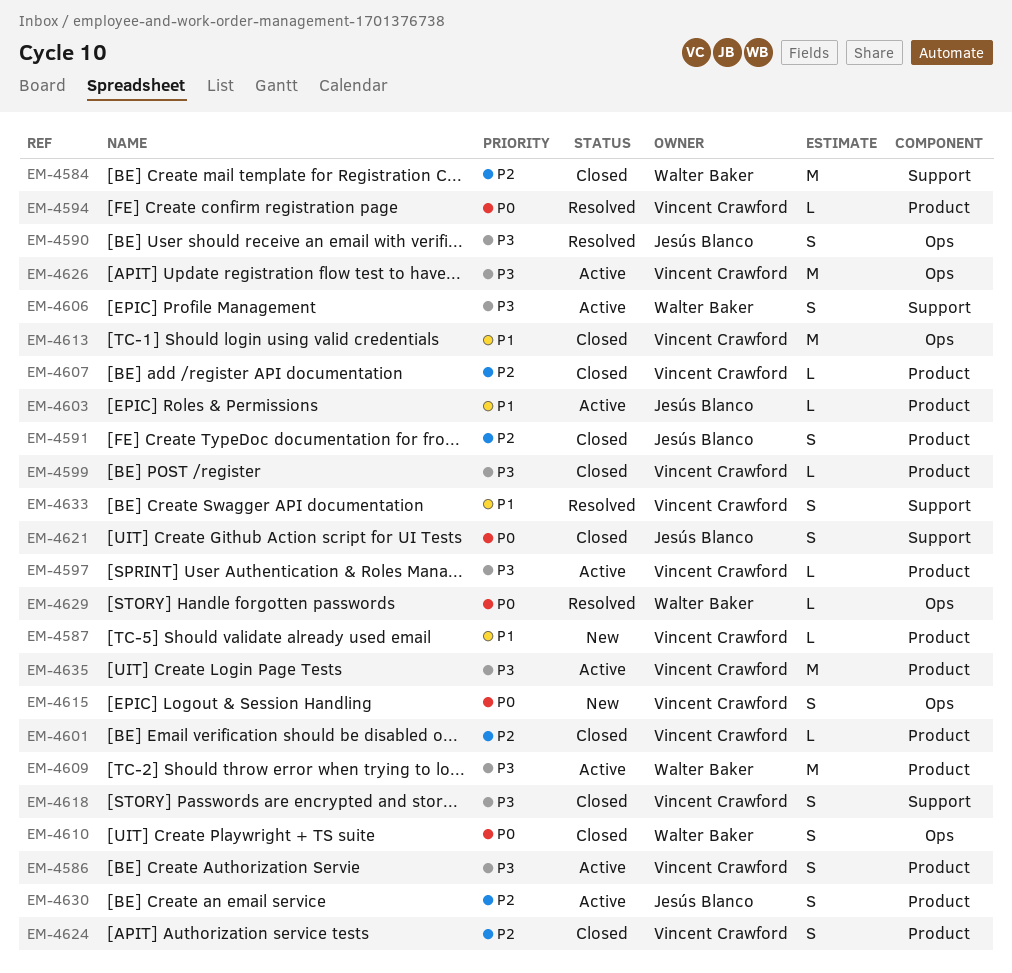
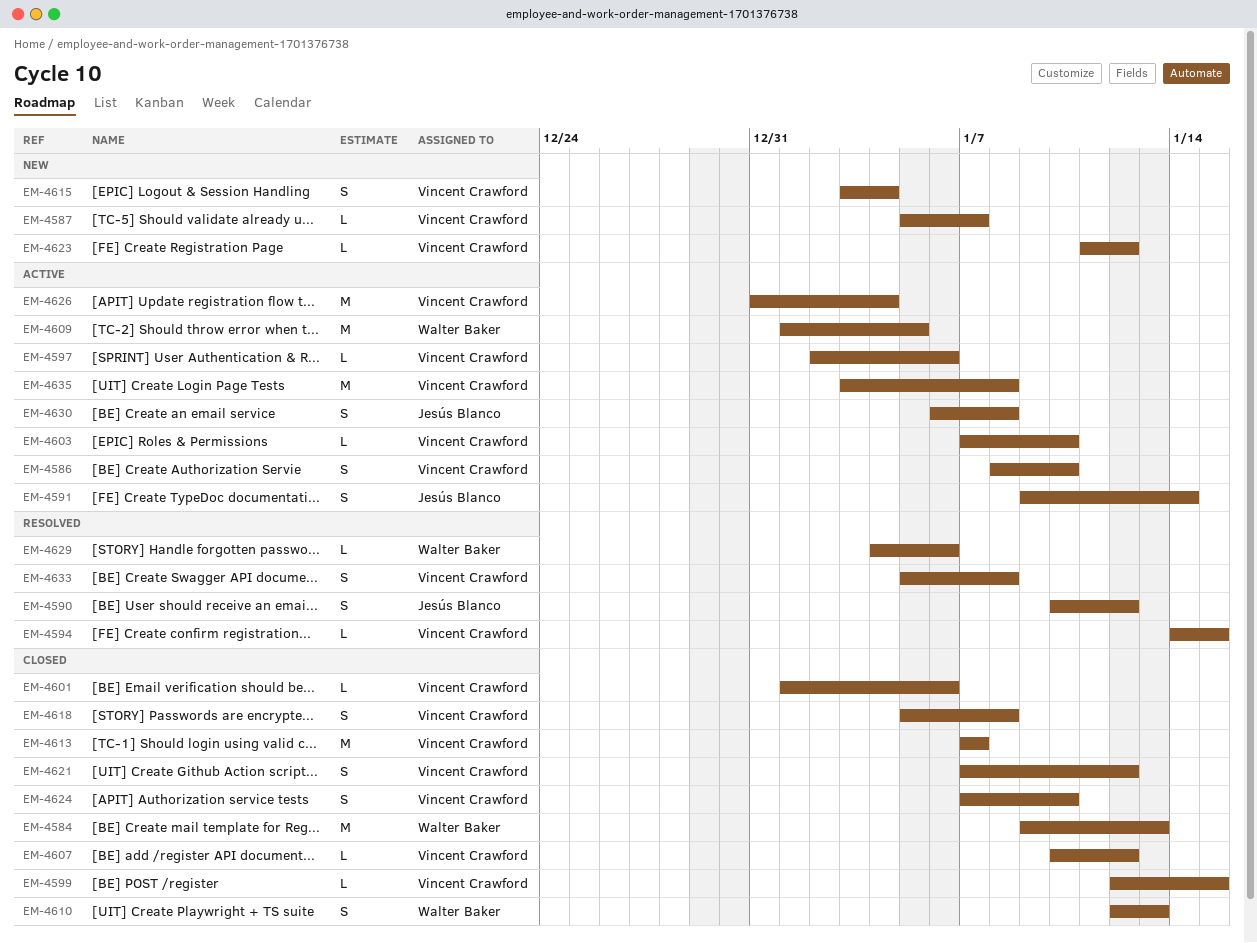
EM-4591, status: Closed -> Active
EM-4603, owner: Jesús Blanco -> Vincent Crawford
EM-4606: present -> none
EM-4621, owner: Jesús Blanco -> Vincent Crawford
EM-4623: none -> present

